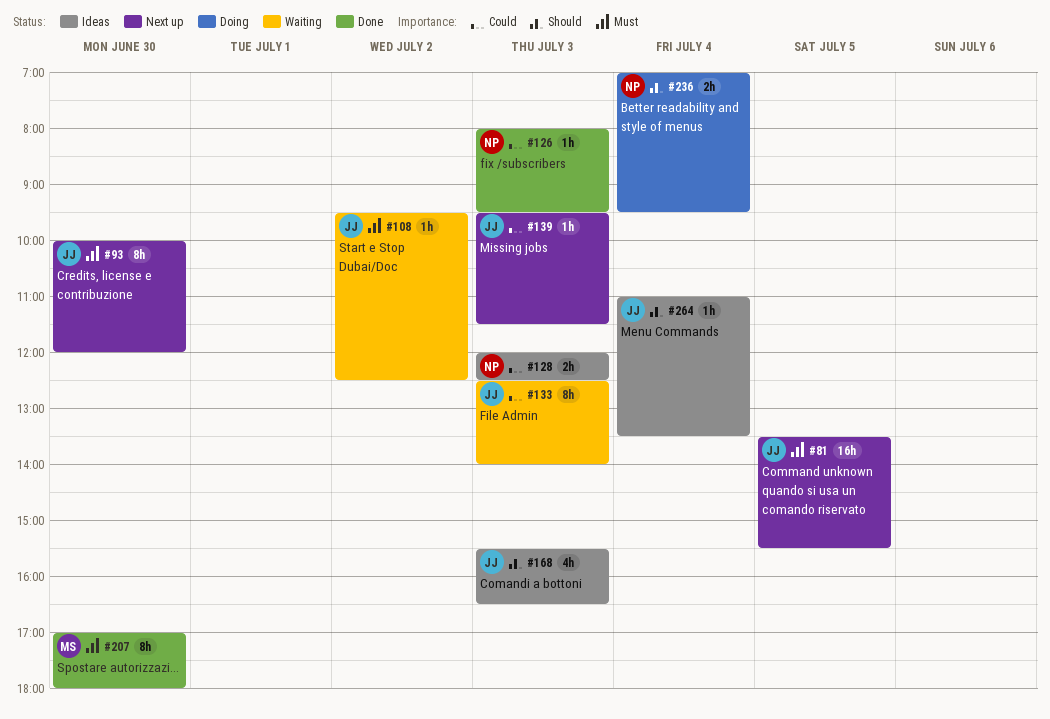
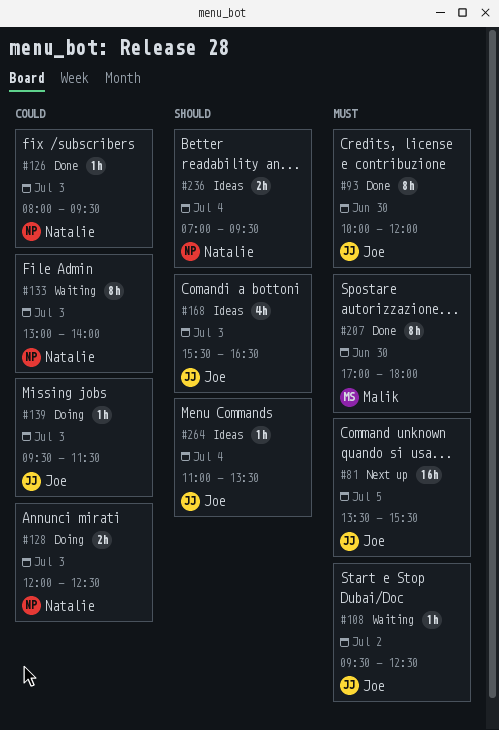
#93, status: Next up -> Done
#128, status: Ideas -> Doing
#133, owner: Joe -> Natalie
#133, begins: 12:30 -> 13:00
#139, status: Next up -> Doing
#236, status: Doing -> Ideas

